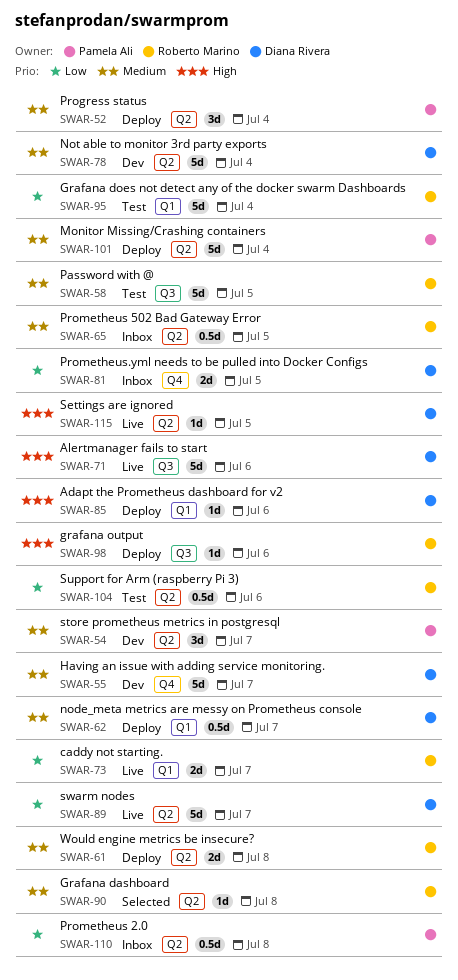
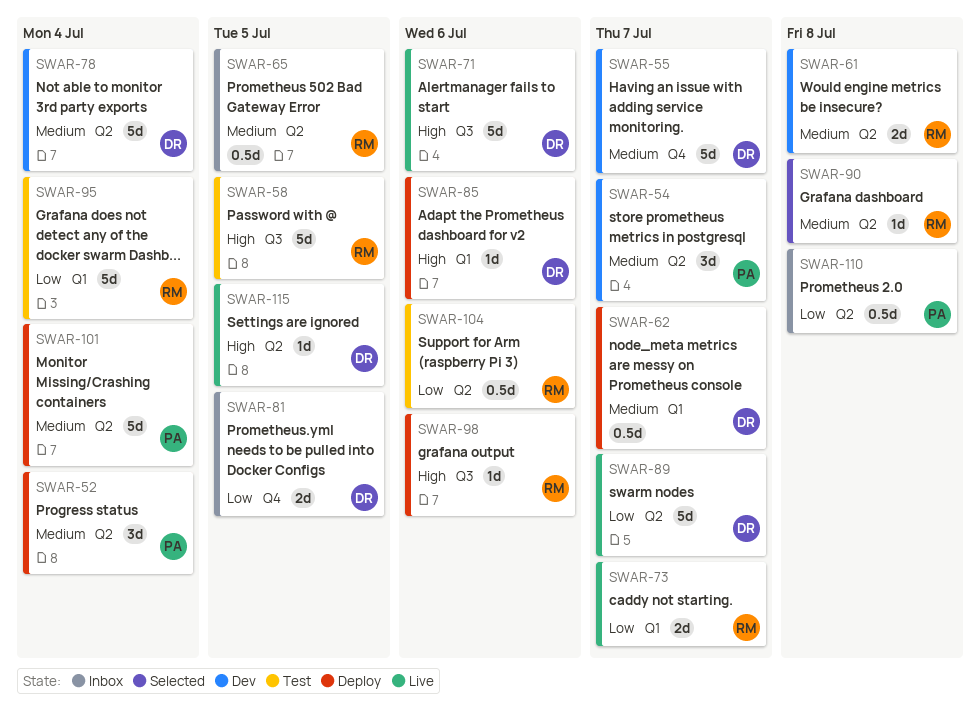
SWAR-58, priority: Medium -> High
SWAR-61, status: Deploy -> Dev

